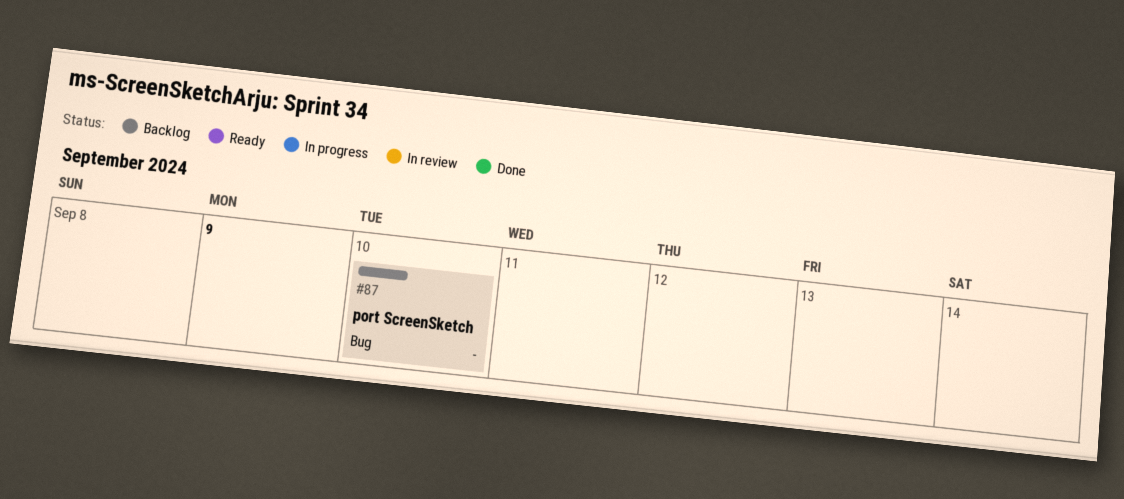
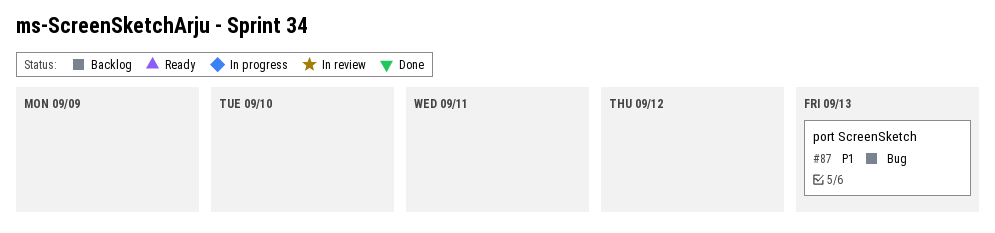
#87, due: Sep 10 -> Sep 13

